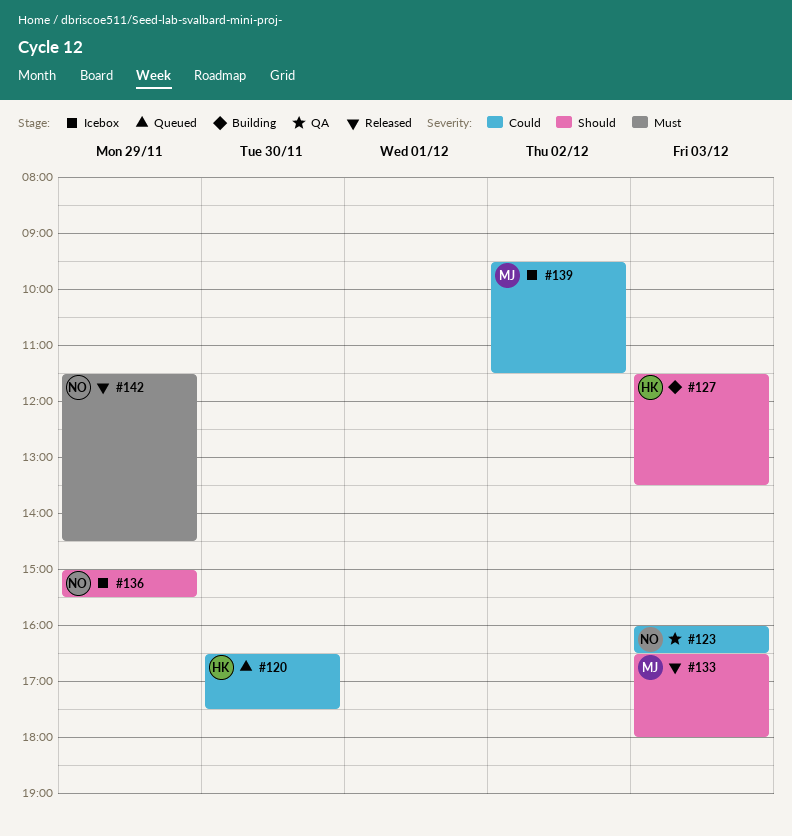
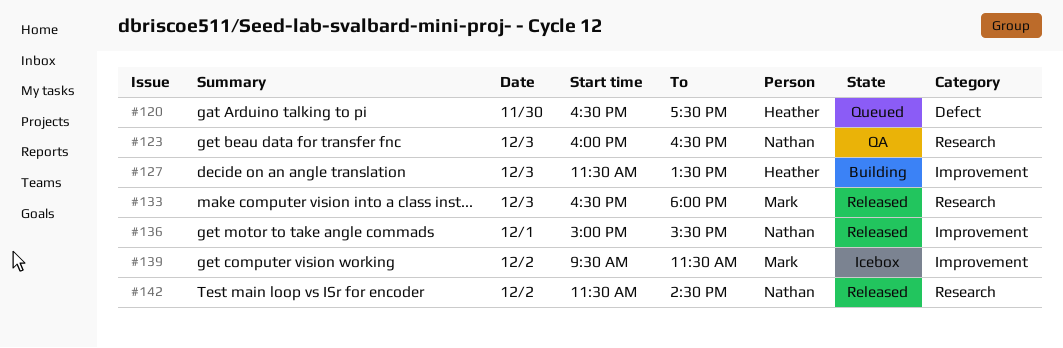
#136, status: Icebox -> Released
#136, day: Nov 29 -> Dec 1
#142, day: Nov 29 -> Dec 2

